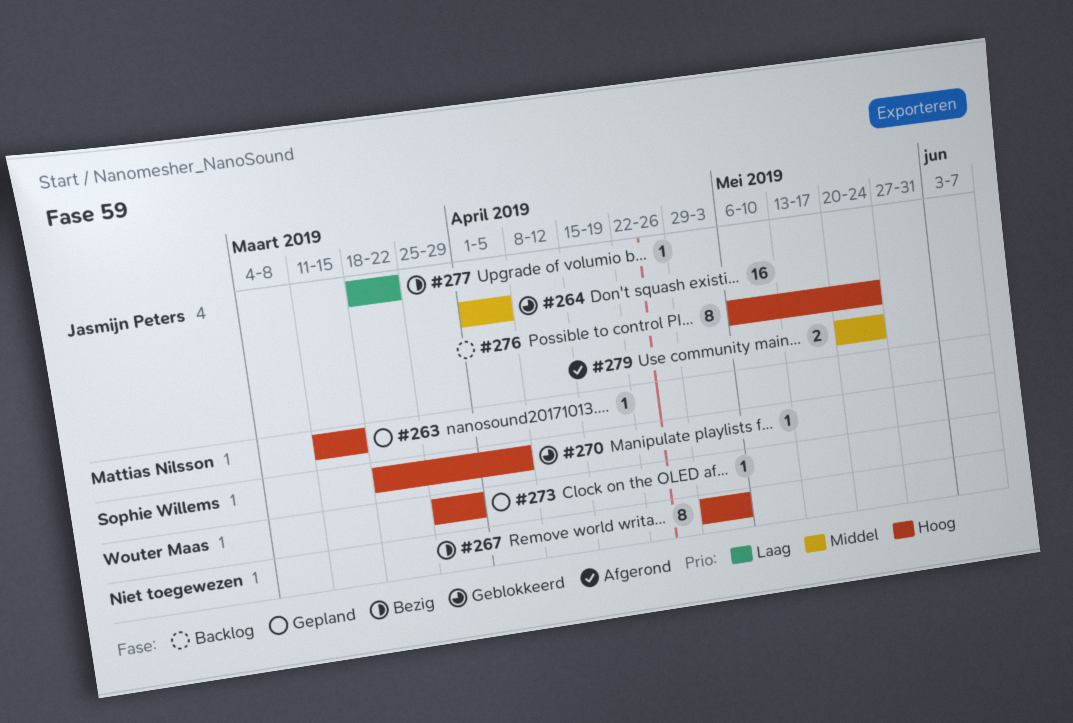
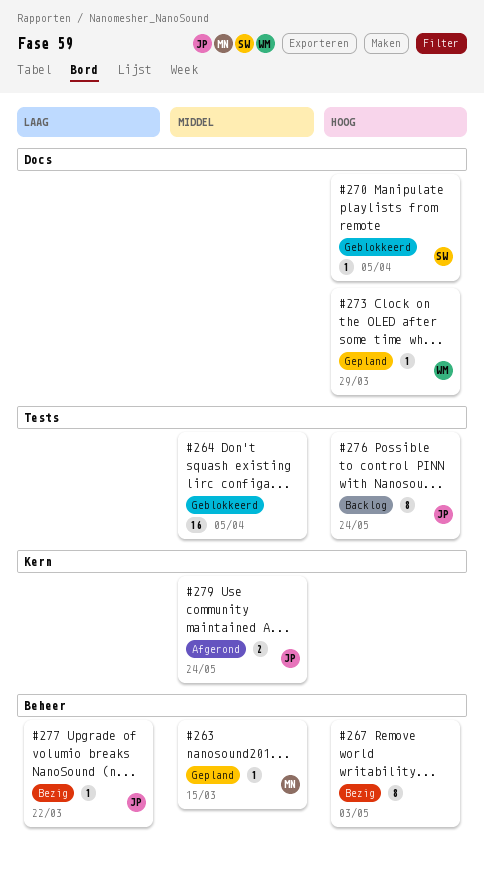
#263, priority: Hoog -> Middel
#264, owner: Jasmijn Peters -> none

